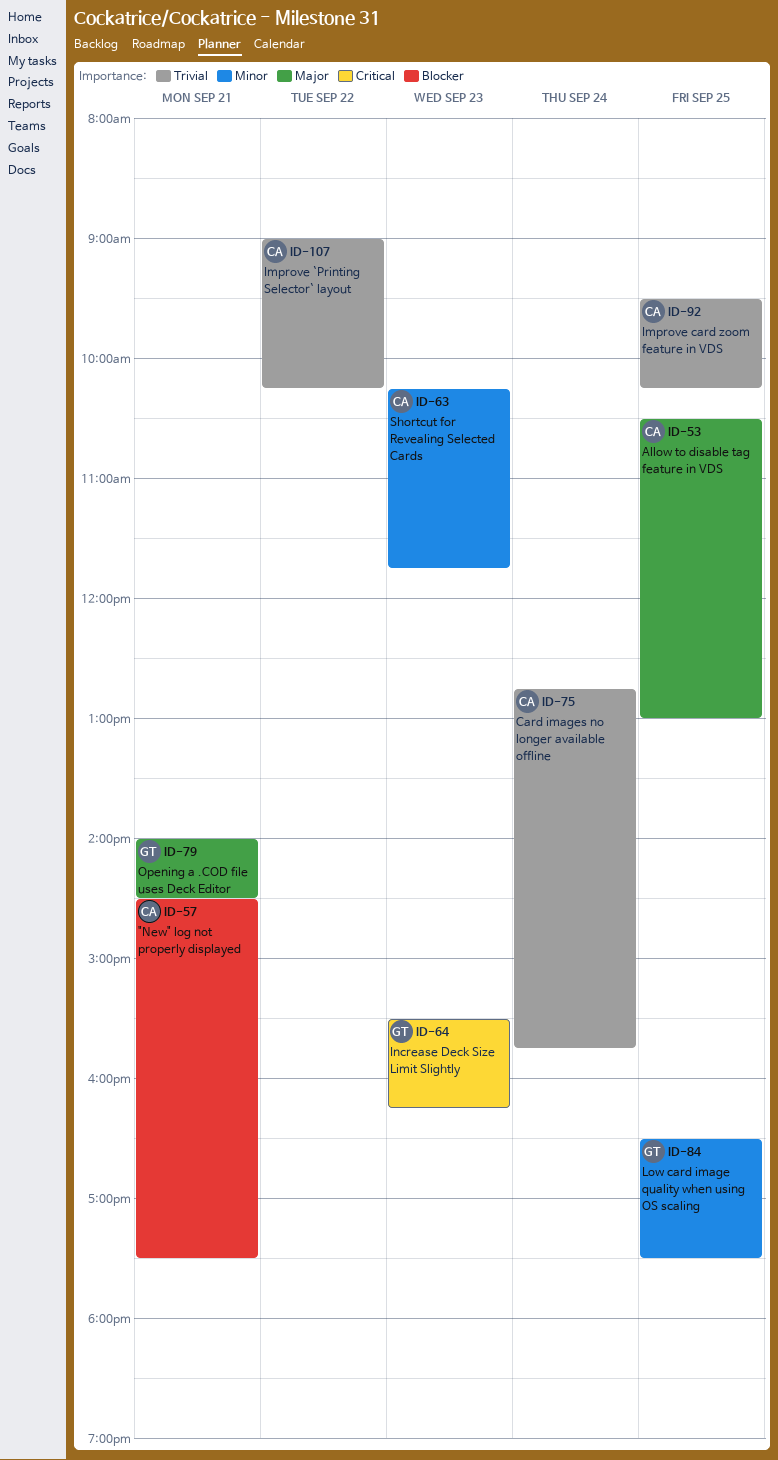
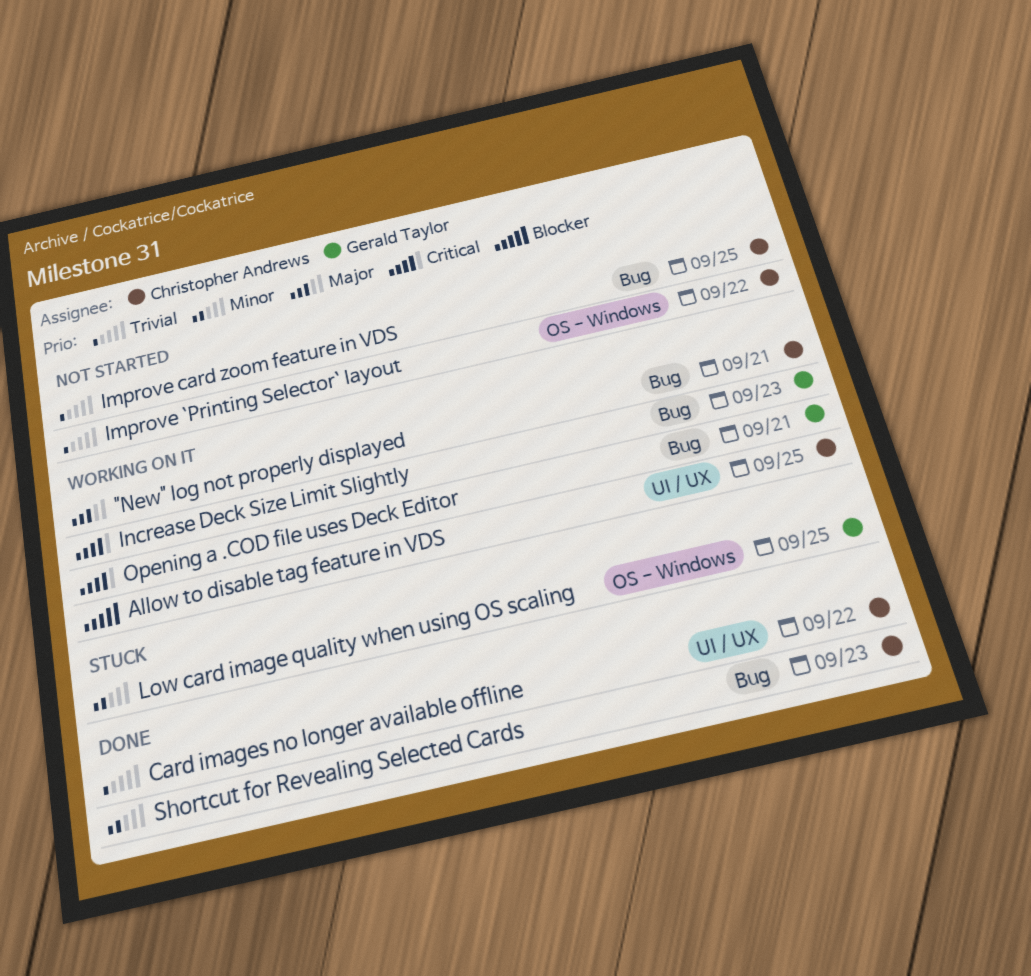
"New" log not properly displayed, priority: Blocker -> Major
Allow to disable tag feature in VDS, priority: Major -> Blocker
Card images no longer available offline, day: Sep 24 -> Sep 22
Opening a .COD file uses Deck Editor, priority: Major -> Critical

